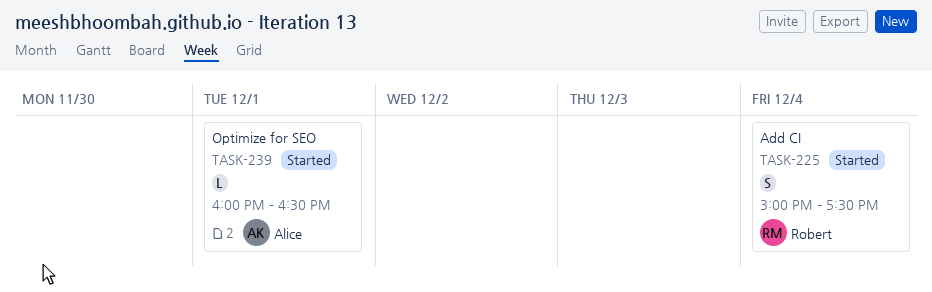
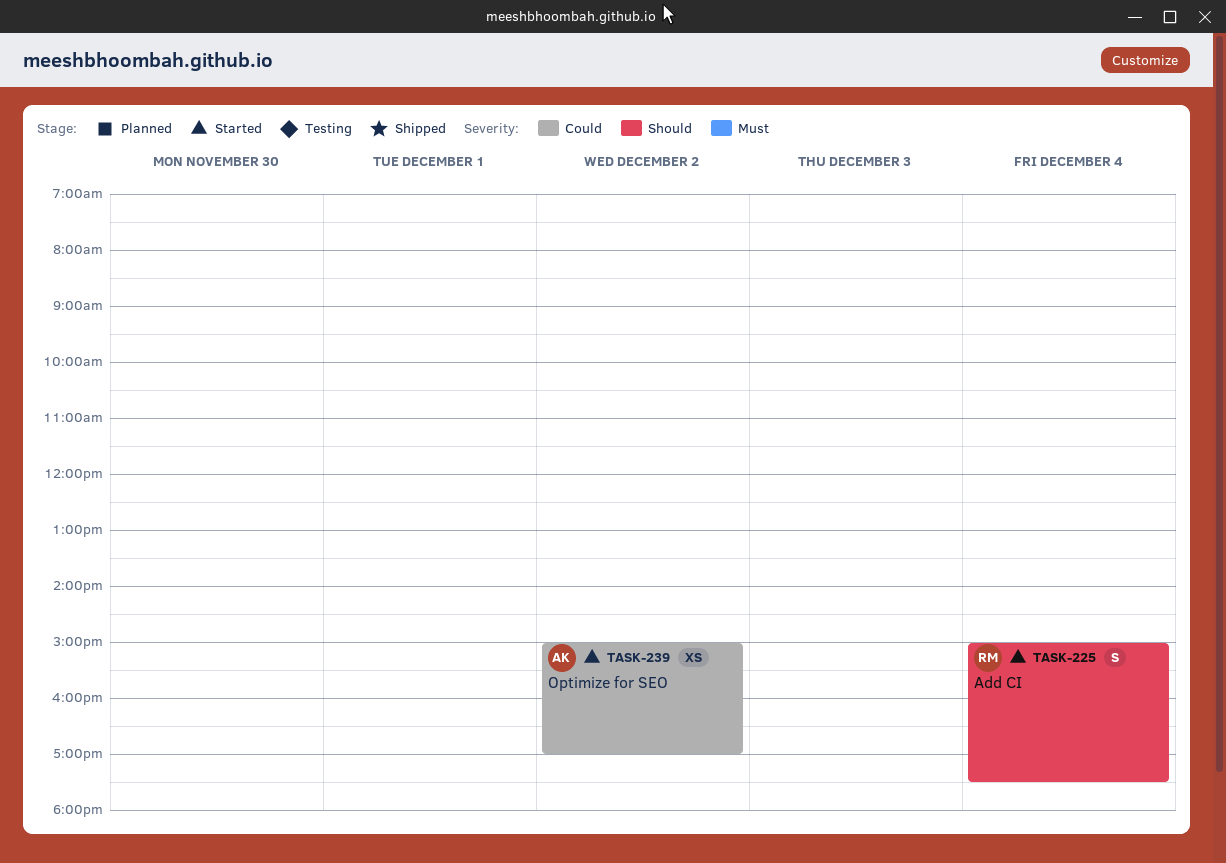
TASK-239, estimate: L -> XS
TASK-239, day: Dec 1 -> Dec 2
TASK-239, begins: 16:00 -> 15:00
TASK-239, ends: 16:30 -> 17:00

